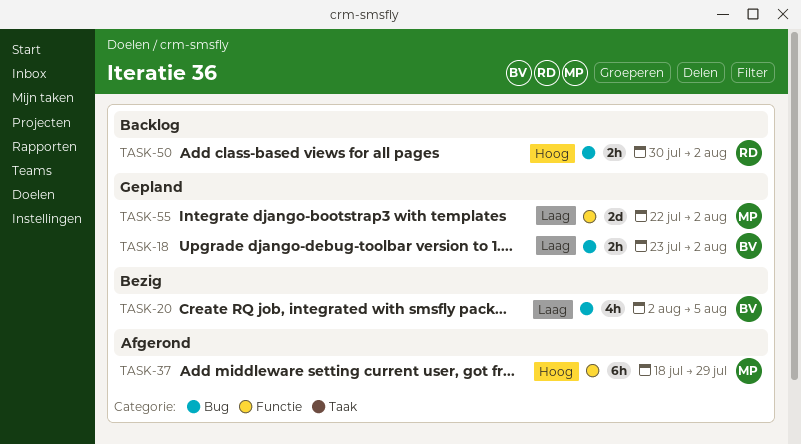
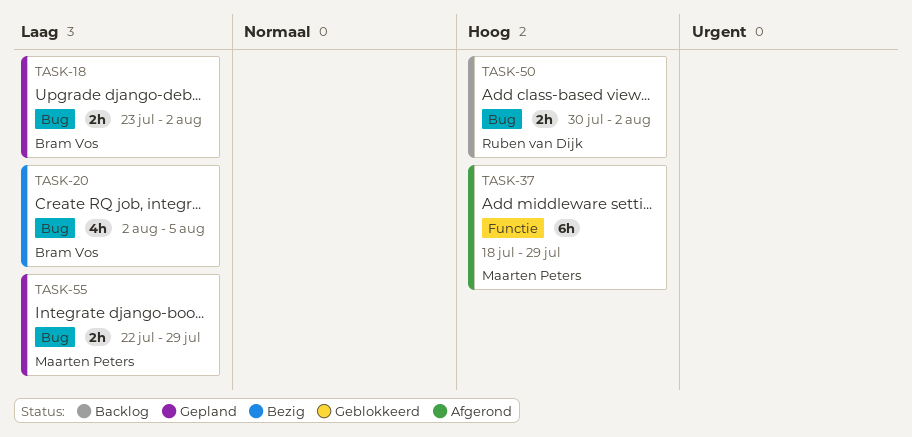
TASK-55, label: Functie -> Bug
TASK-55, estimate: 2d -> 2h
TASK-55, due: Aug 2 -> Jul 29

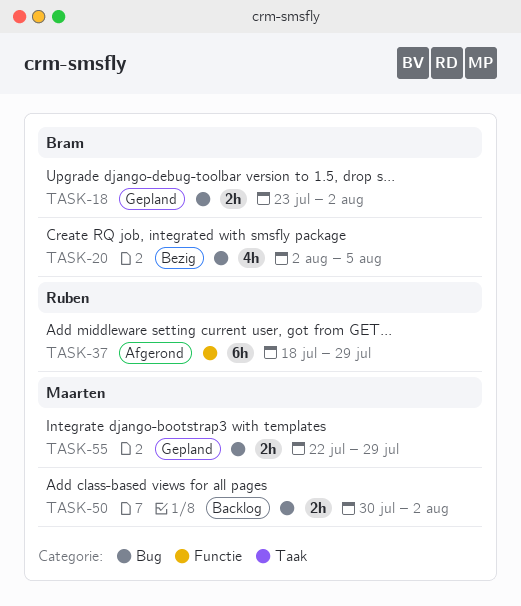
TASK-37, owner: Maarten Peters -> Ruben van Dijk
TASK-50, owner: Ruben van Dijk -> Maarten Peters

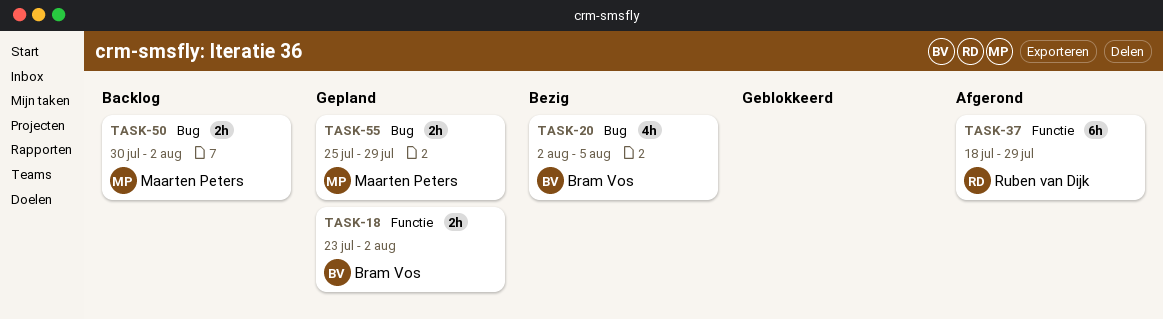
TASK-18, label: Bug -> Functie
TASK-55, start: Jul 22 -> Jul 25

